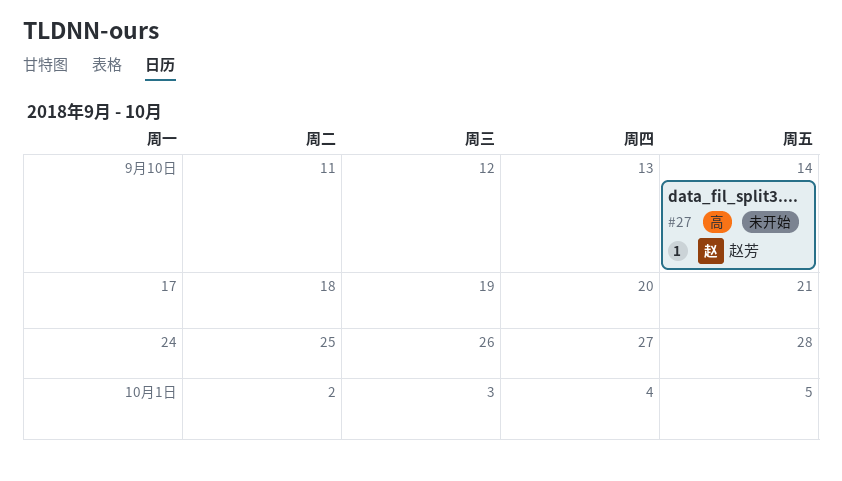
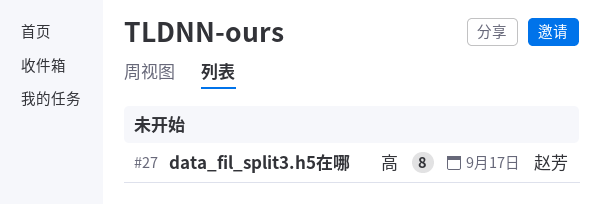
#27, estimate: 1 -> 8
#27, due: Sep 14 -> Sep 17

